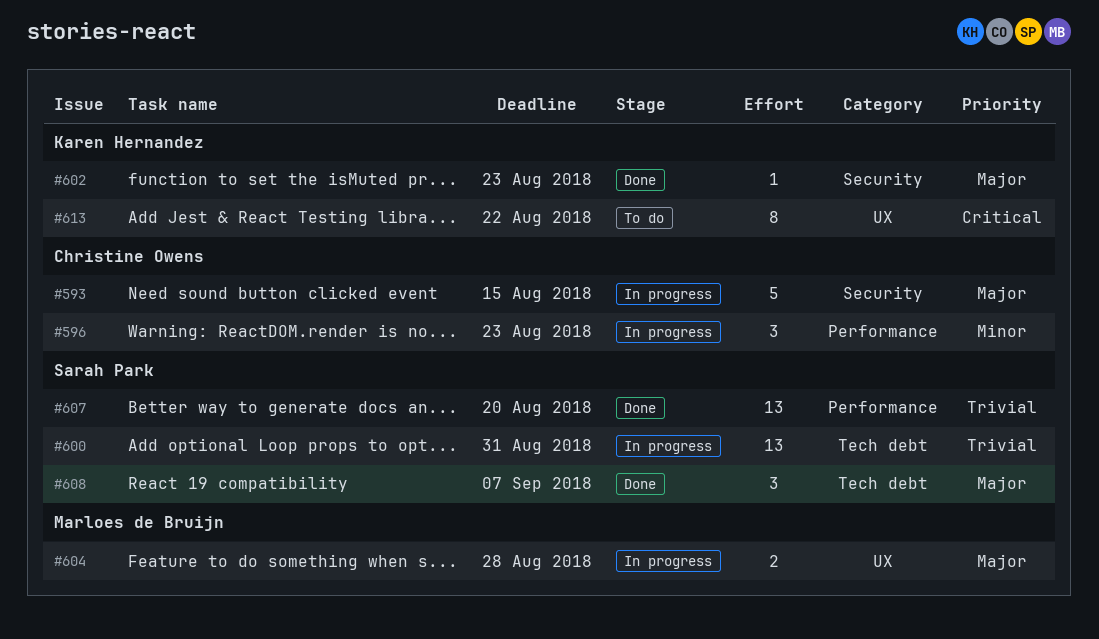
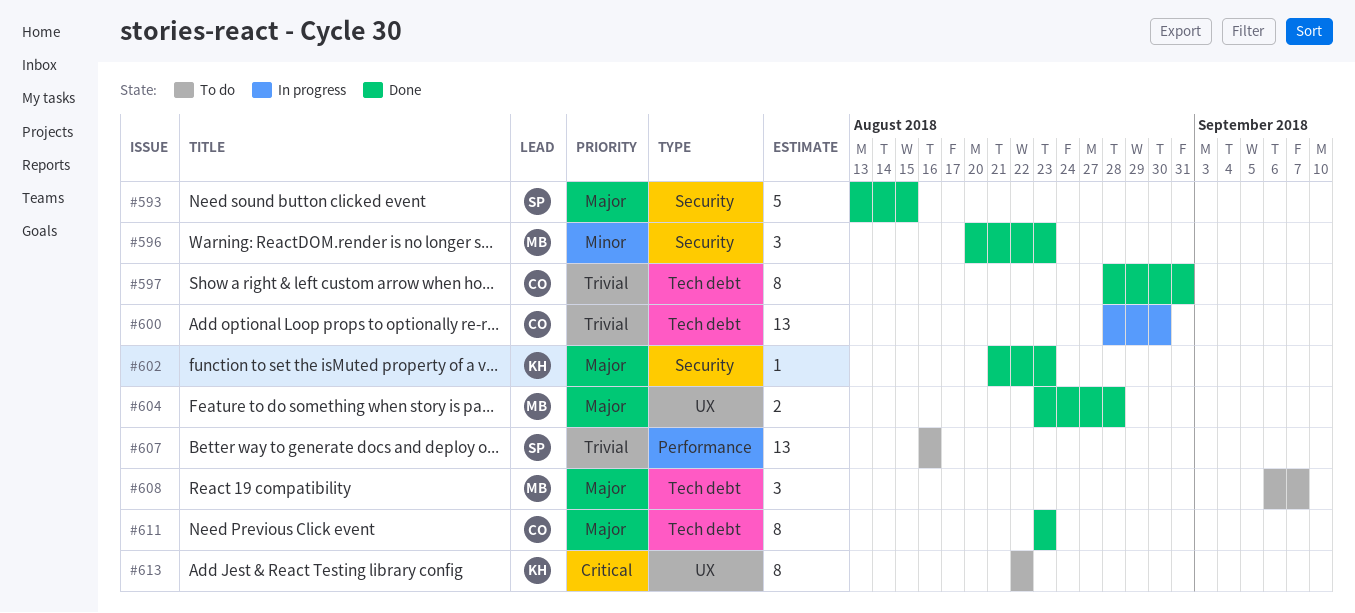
#593, status: In progress -> Done
#593, owner: Christine Owens -> Sarah Park
#596, status: In progress -> Done
#596, owner: Christine Owens -> Marloes de Bruijn
#596, label: Performance -> Security
#597: none -> present
#600, owner: Sarah Park -> Christine Owens
#600, due: Aug 31 -> Aug 30
#604, status: In progress -> Done
#607, status: Done -> To do
#607, due: Aug 20 -> Aug 16
#608, status: Done -> To do
#608, owner: Sarah Park -> Marloes de Bruijn
#611: none -> present

